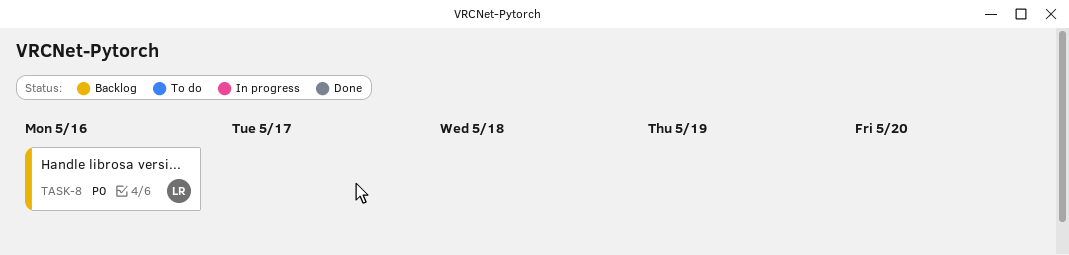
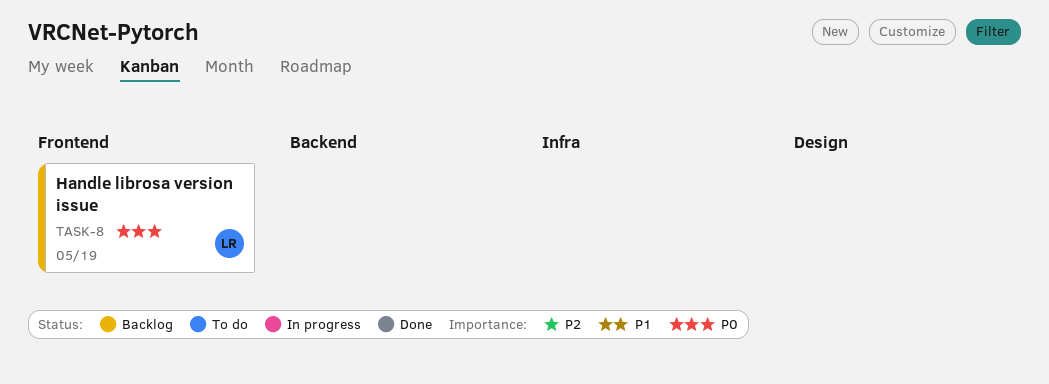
TASK-8, due: May 16 -> May 19

